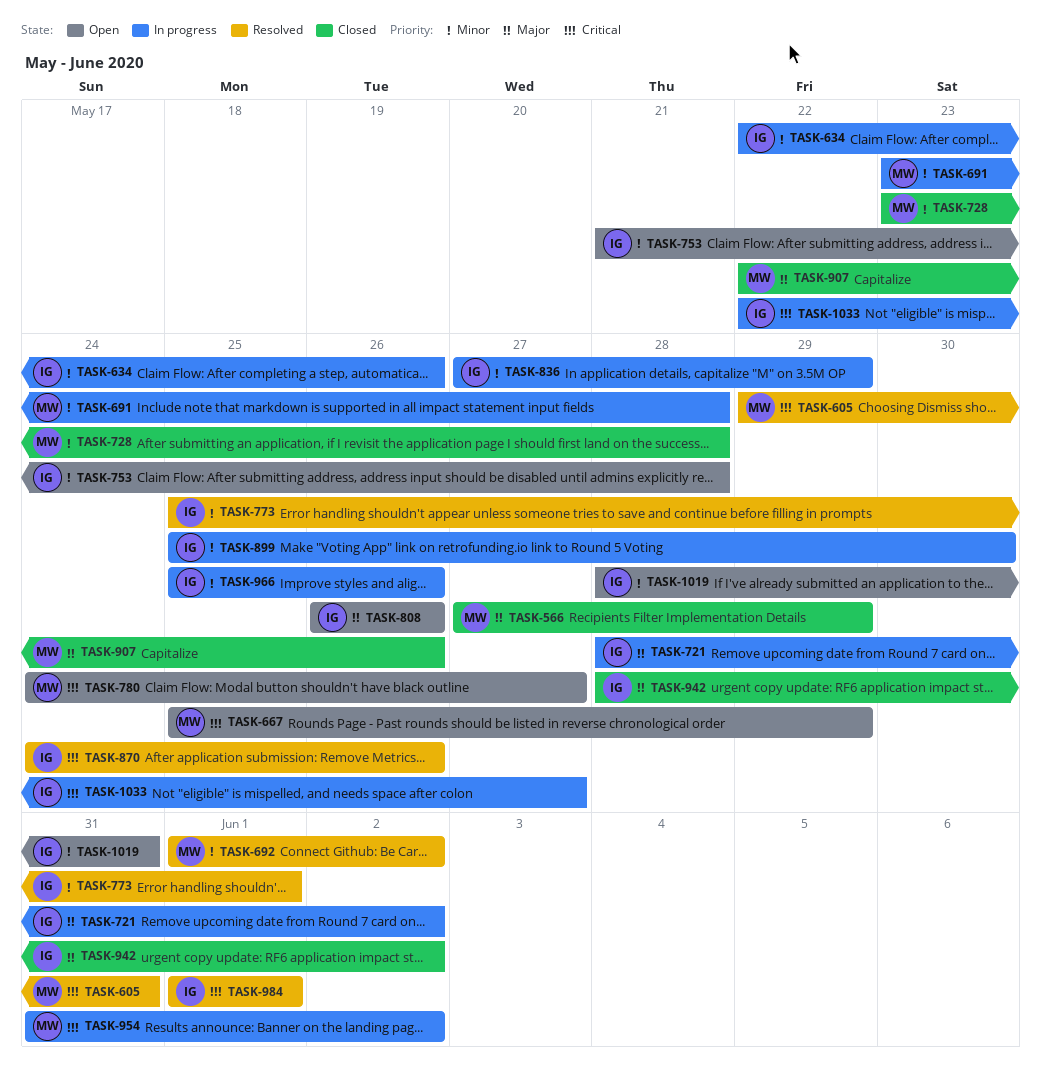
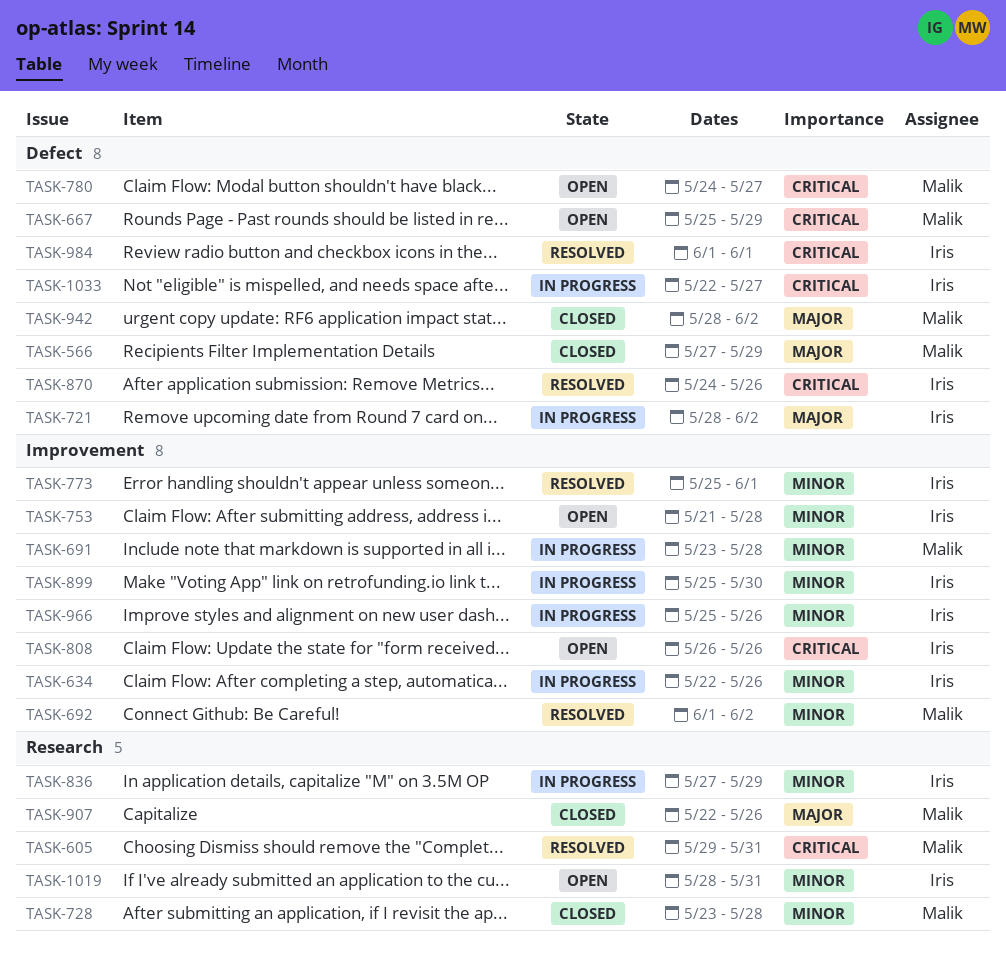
TASK-808, priority: Major -> Critical
TASK-942, owner: Iris -> Malik
TASK-954: present -> none

